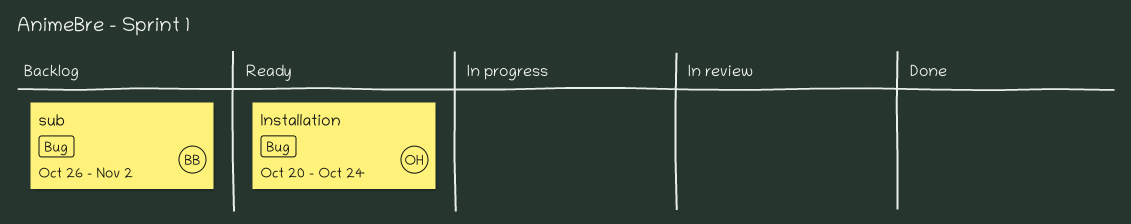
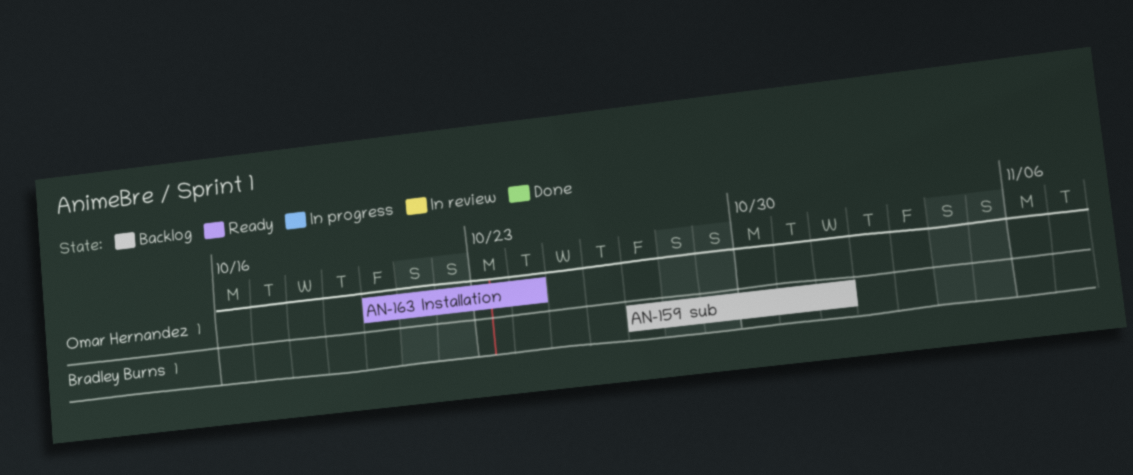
sub, start: Oct 26 -> Oct 27
sub, due: Nov 2 -> Nov 1

